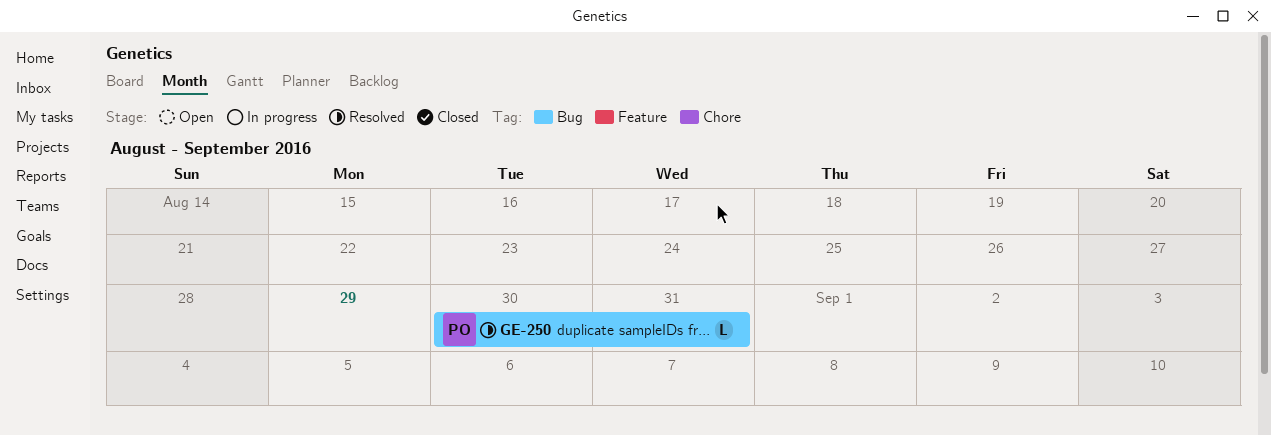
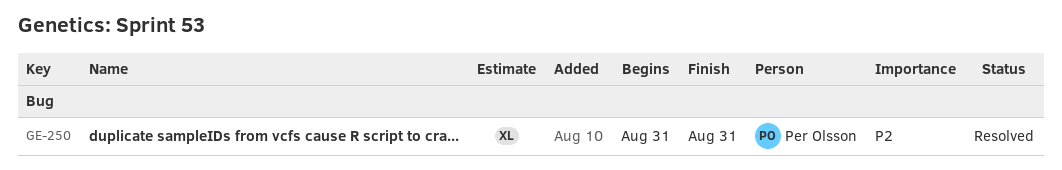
GE-250, estimate: L -> XL
GE-250, start: Aug 30 -> Aug 31

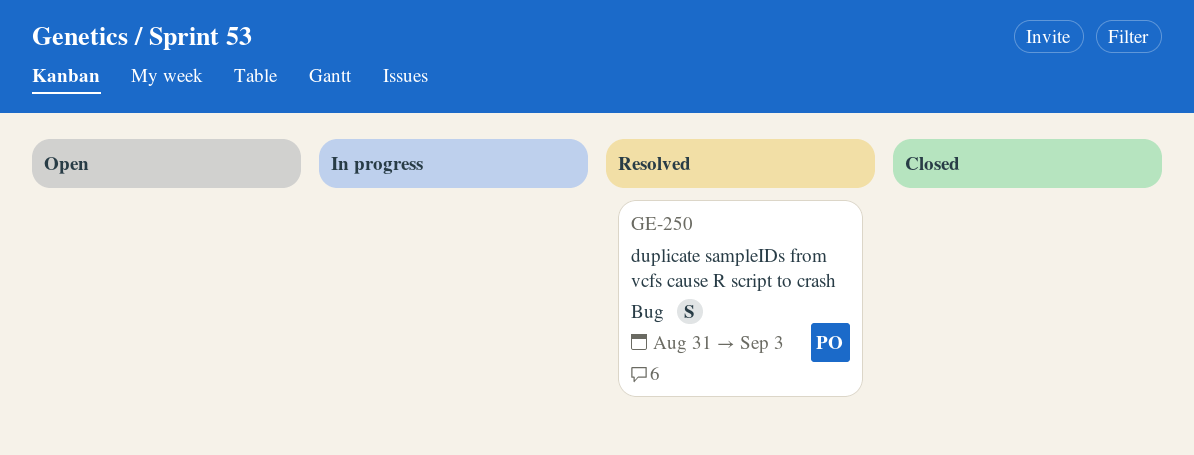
GE-250, estimate: XL -> S
GE-250, due: Aug 31 -> Sep 3

